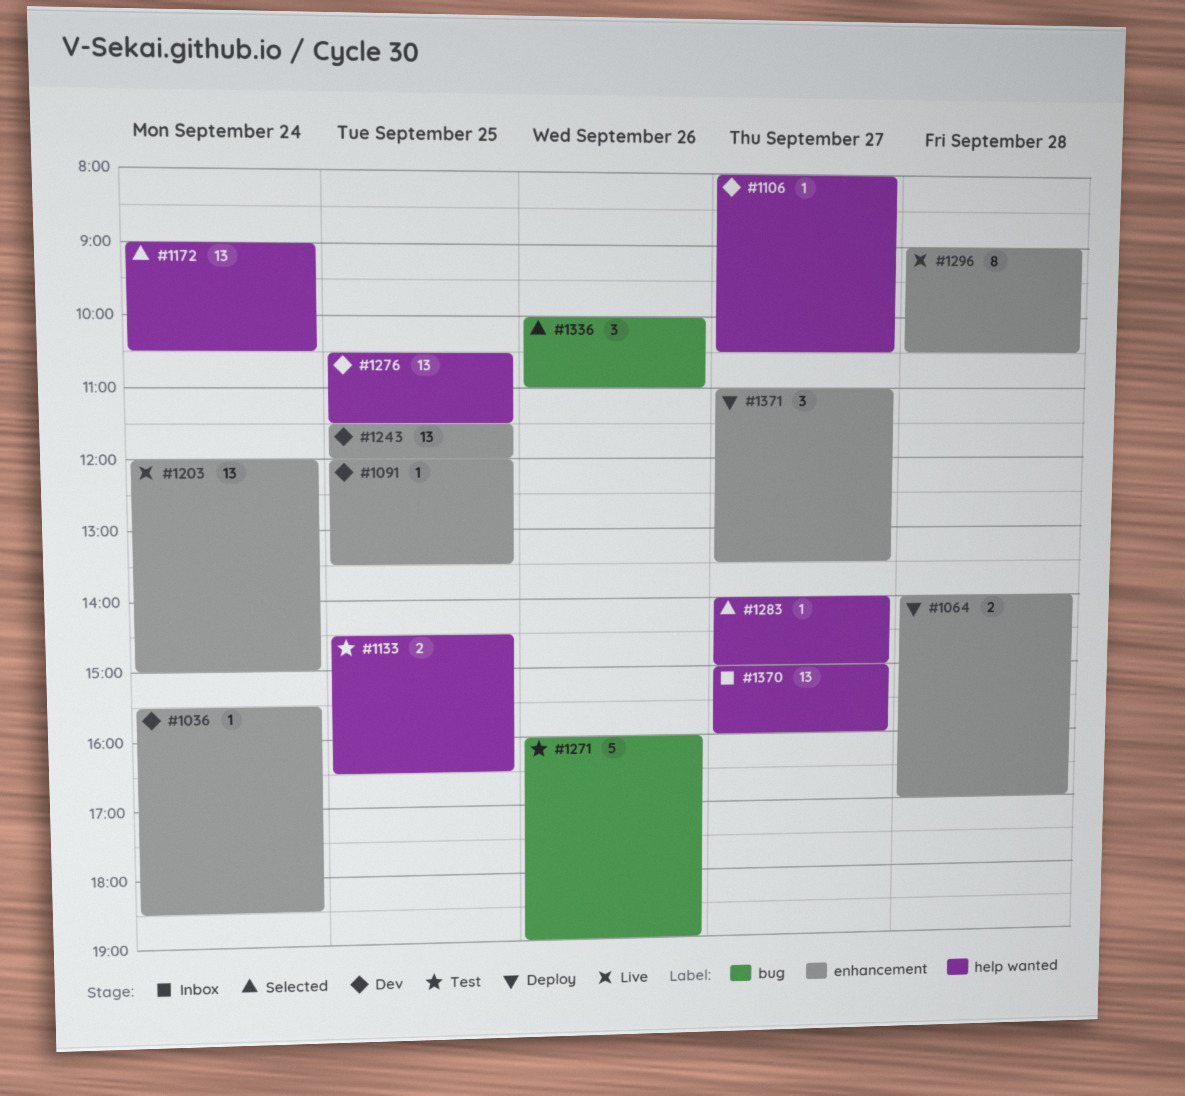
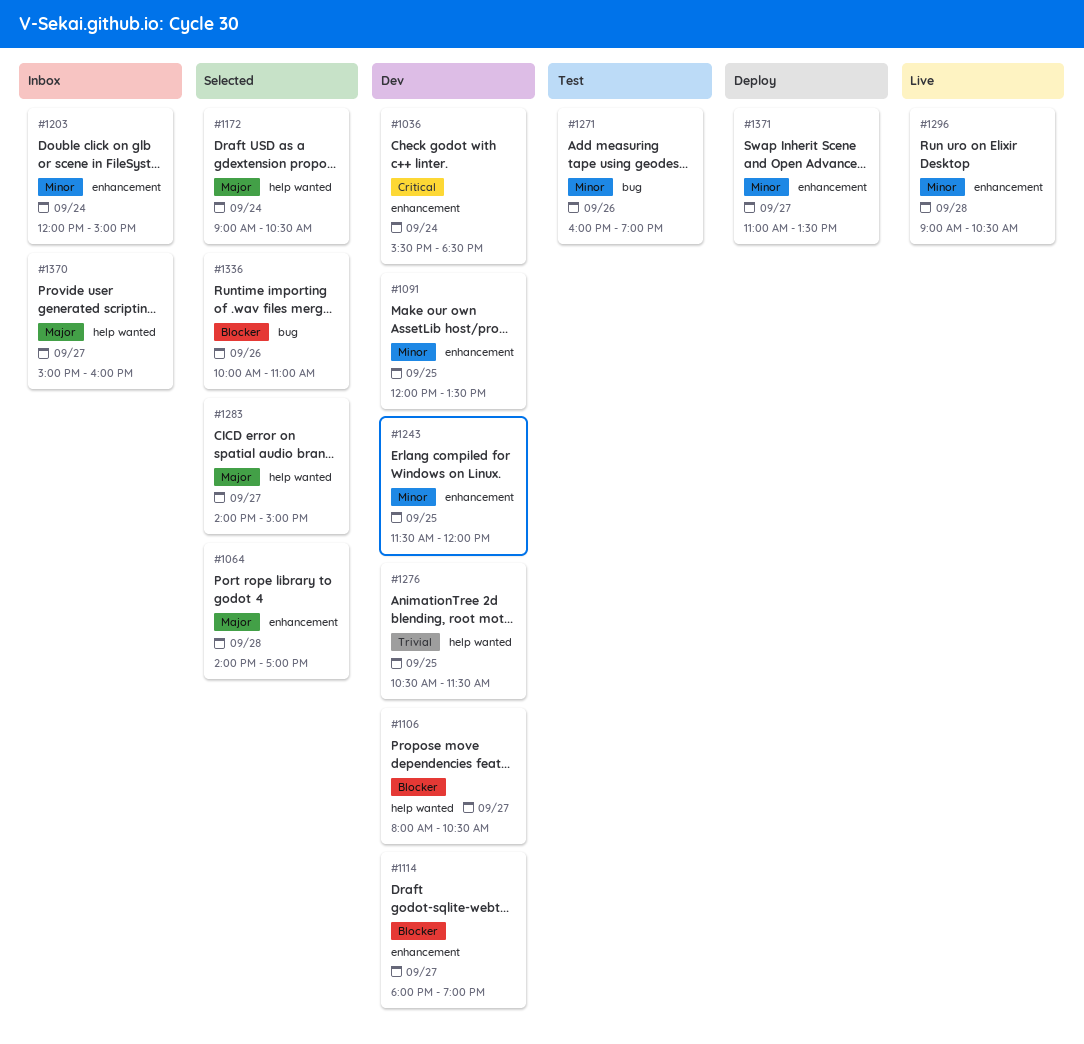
#1064, status: Deploy -> Selected
#1114: none -> present
#1133: present -> none
#1203, status: Live -> Inbox

